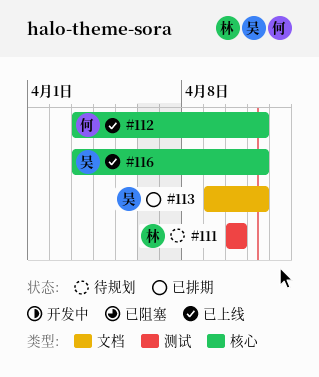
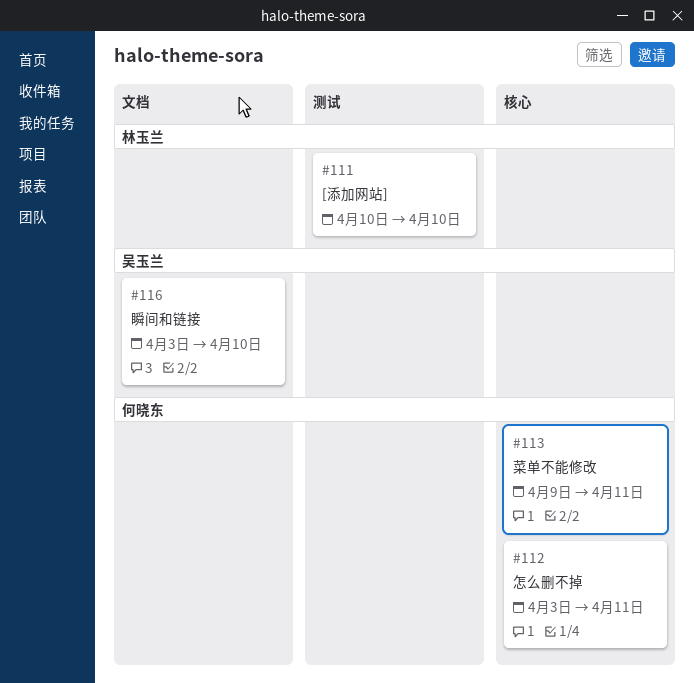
#113, owner: 吴玉兰 -> 何晓东
#113, label: 文档 -> 核心
#116, label: 核心 -> 文档
#116, due: Apr 11 -> Apr 10

